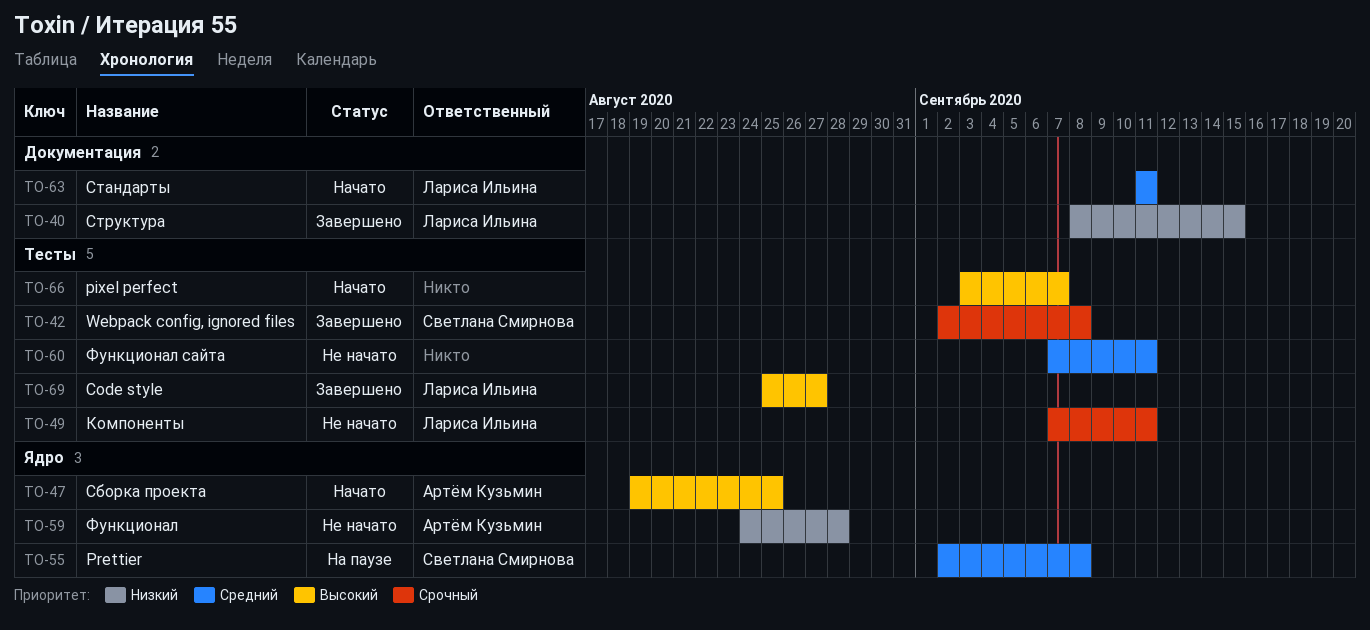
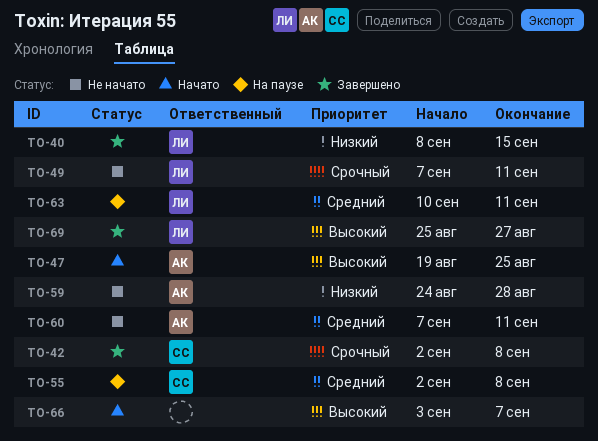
TO-60, owner: none -> Артём Кузьмин
TO-63, status: Начато -> На паузе
TO-63, start: Sep 11 -> Sep 10

